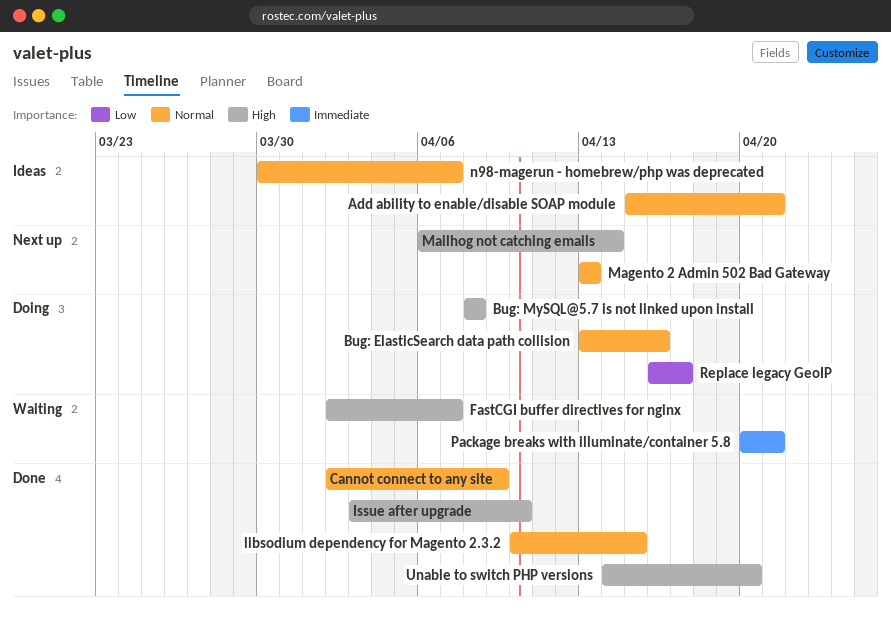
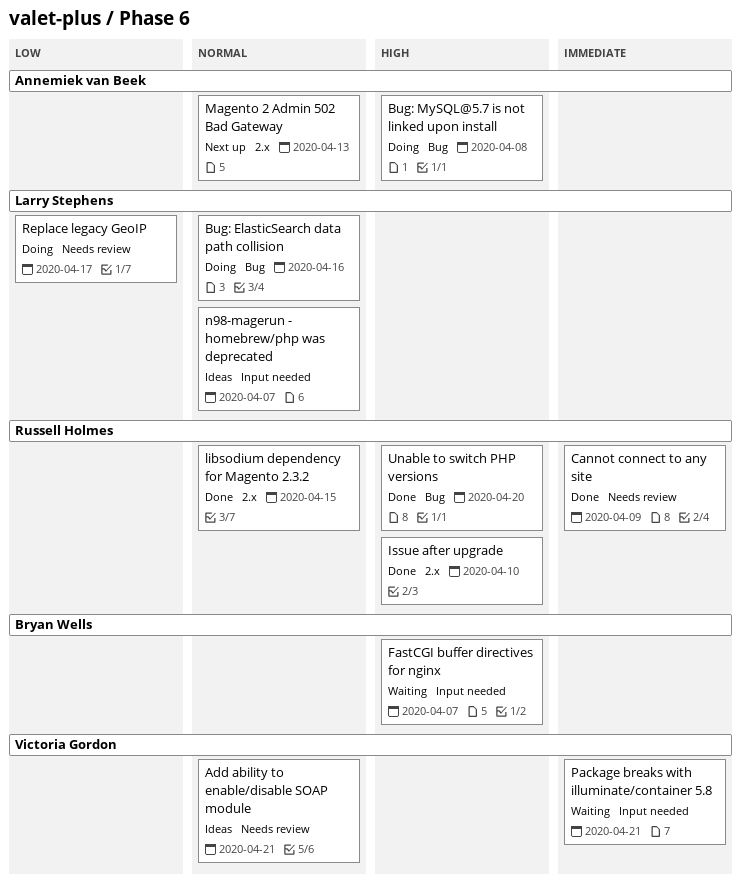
Cannot connect to any site, priority: Normal -> Immediate
Mailhog not catching emails: present -> none

